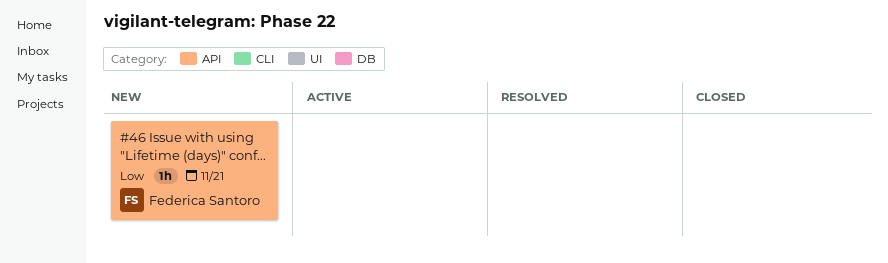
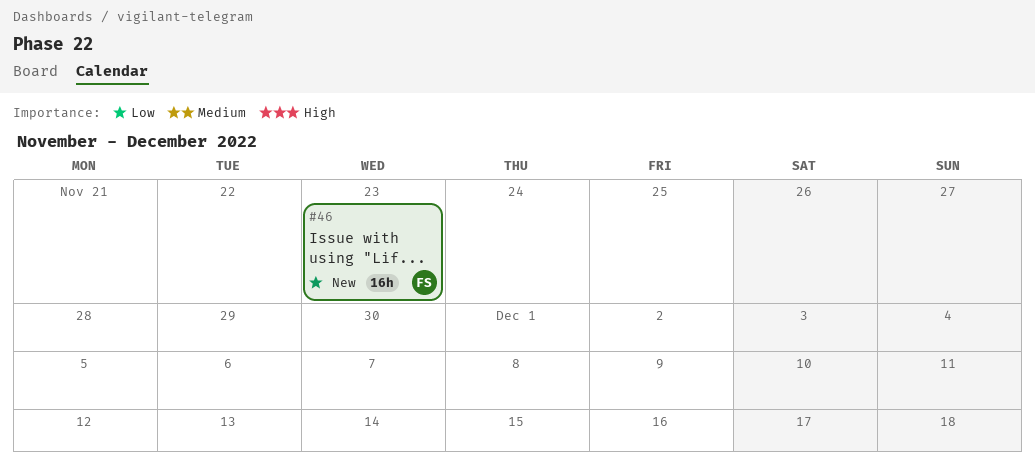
#46, estimate: 1h -> 16h
#46, due: Nov 21 -> Nov 23

